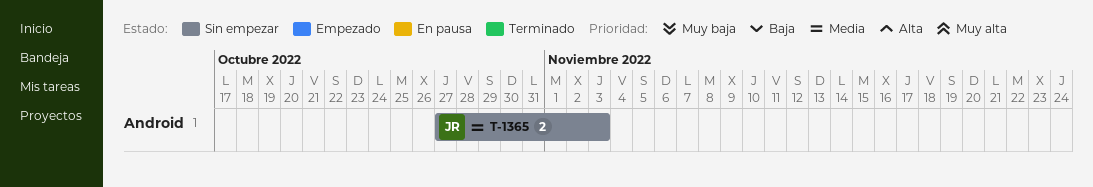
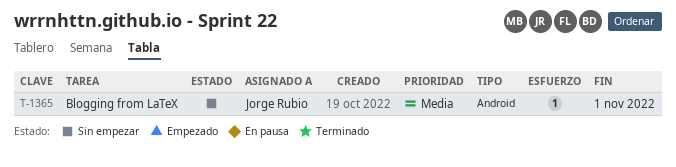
T-1365, estimate: 2 -> 1
T-1365, due: Nov 3 -> Nov 1

